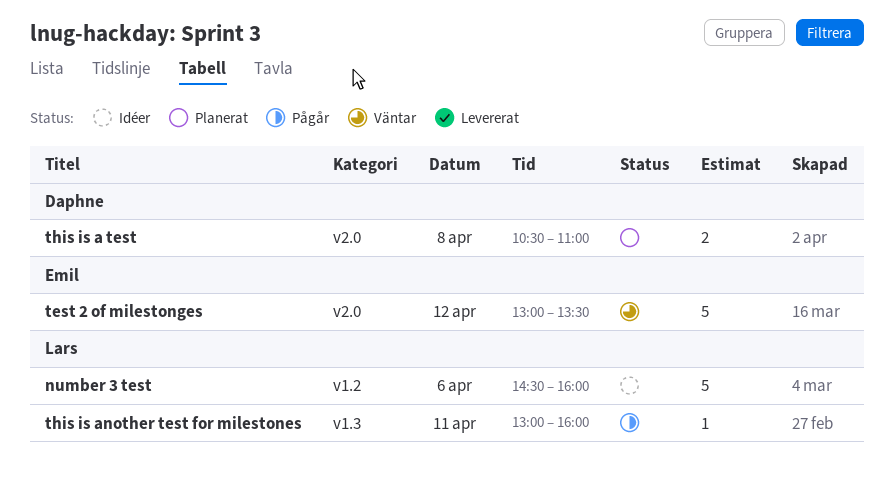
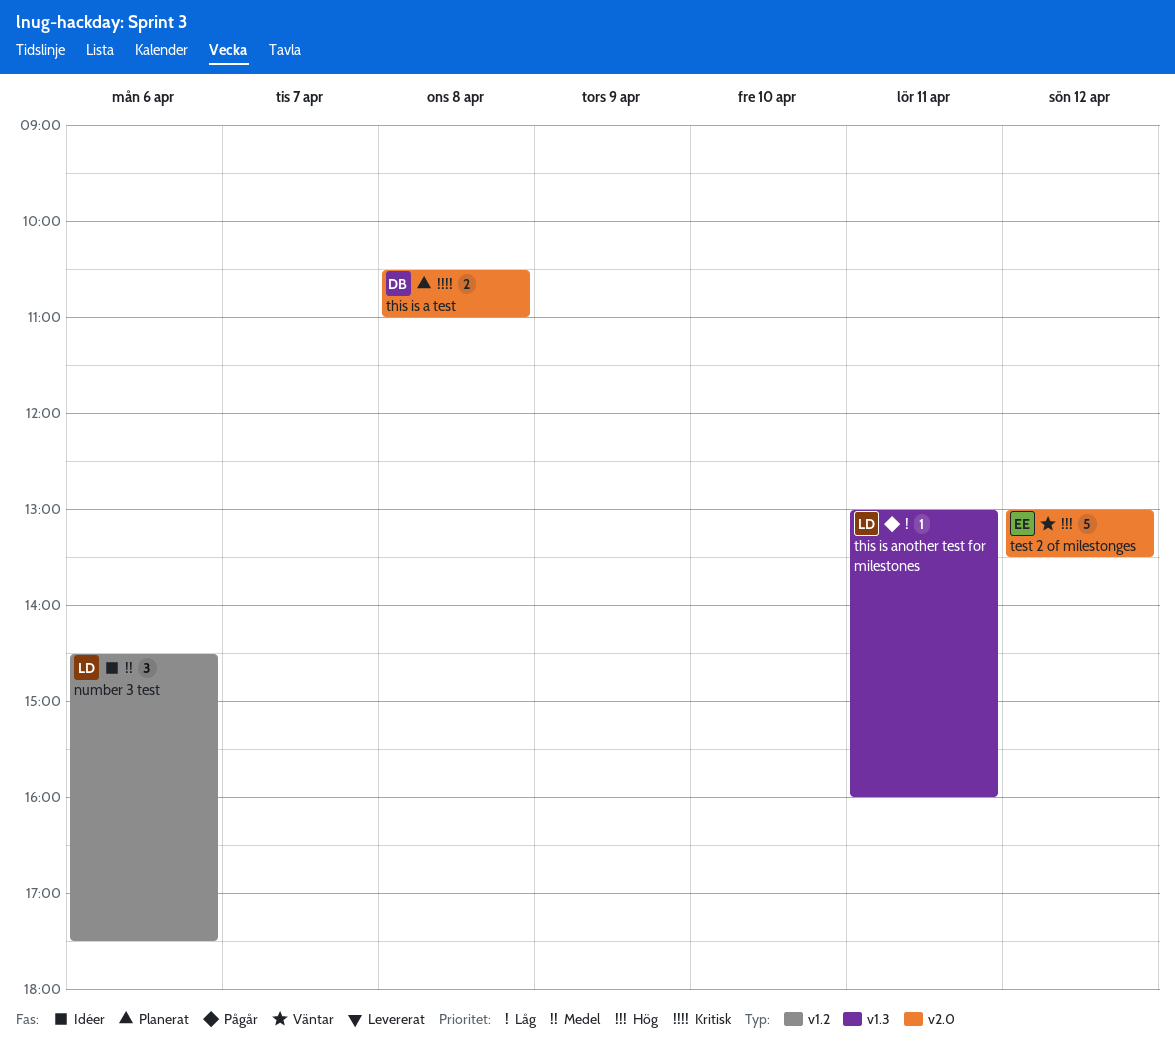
number 3 test, estimate: 5 -> 3
number 3 test, ends: 16:00 -> 17:30

